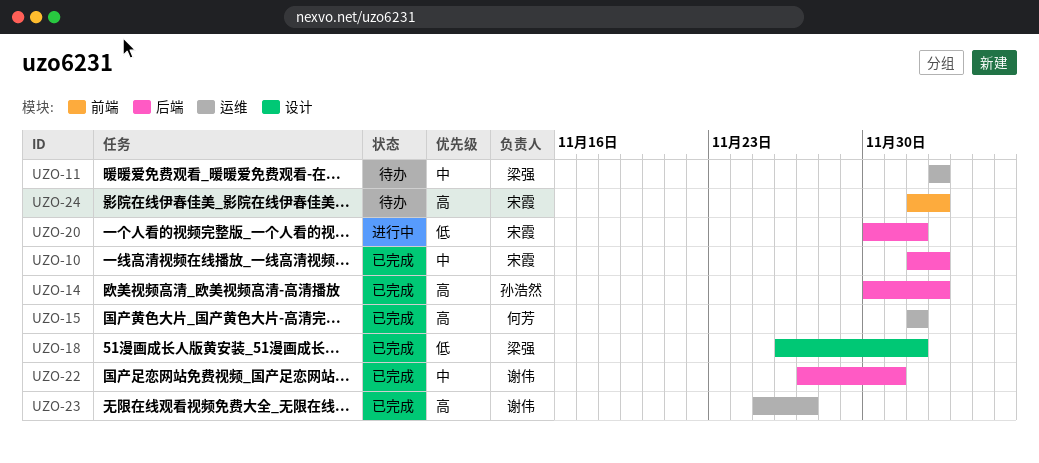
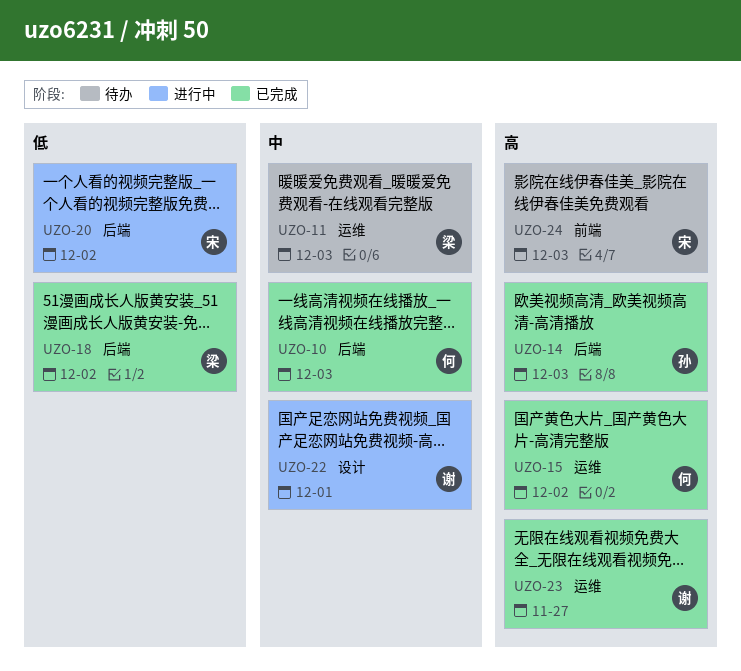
UZO-10, owner: 宋霞 -> 何芳
UZO-18, label: 设计 -> 后端
UZO-22, status: 已完成 -> 进行中
UZO-22, label: 后端 -> 设计

